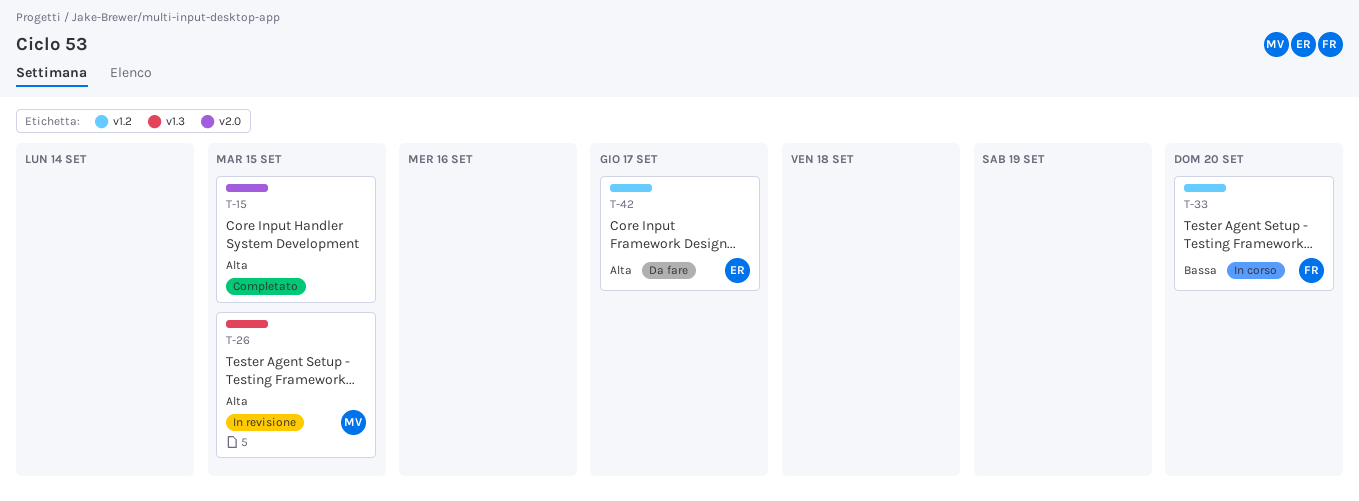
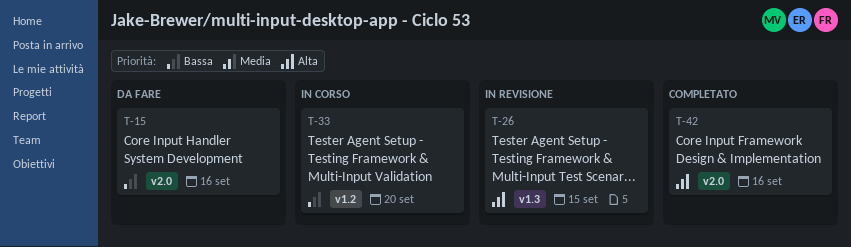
T-15, status: Completato -> Da fare
T-15, priority: Alta -> Bassa
T-15, due: Sep 15 -> Sep 16
T-42, status: Da fare -> Completato
T-42, label: v1.2 -> v2.0
T-42, due: Sep 17 -> Sep 16

